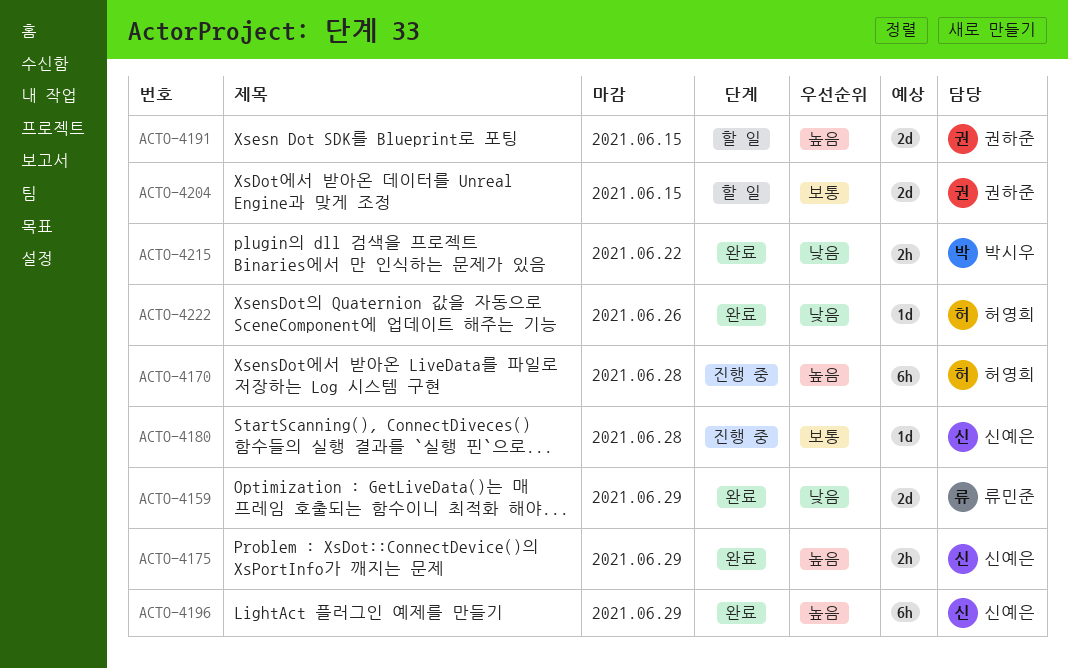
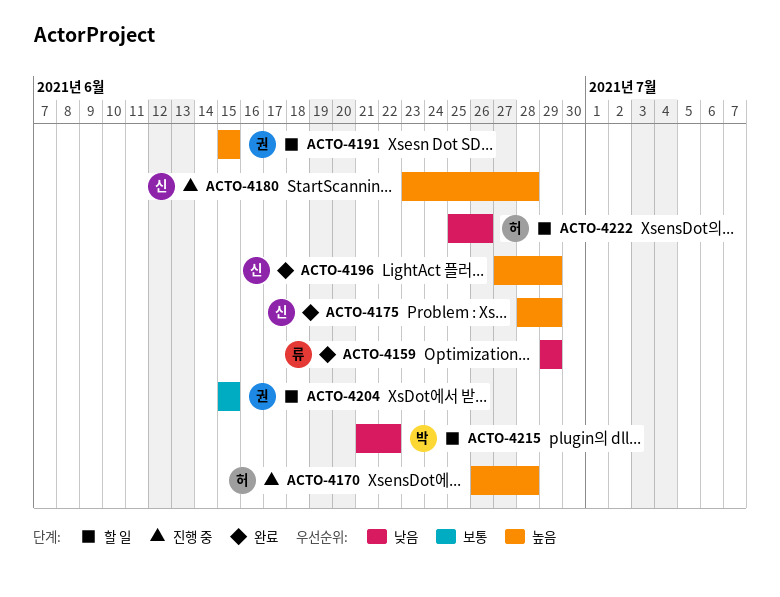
ACTO-4180, priority: 보통 -> 높음
ACTO-4215, status: 완료 -> 할 일
ACTO-4222, status: 완료 -> 할 일

